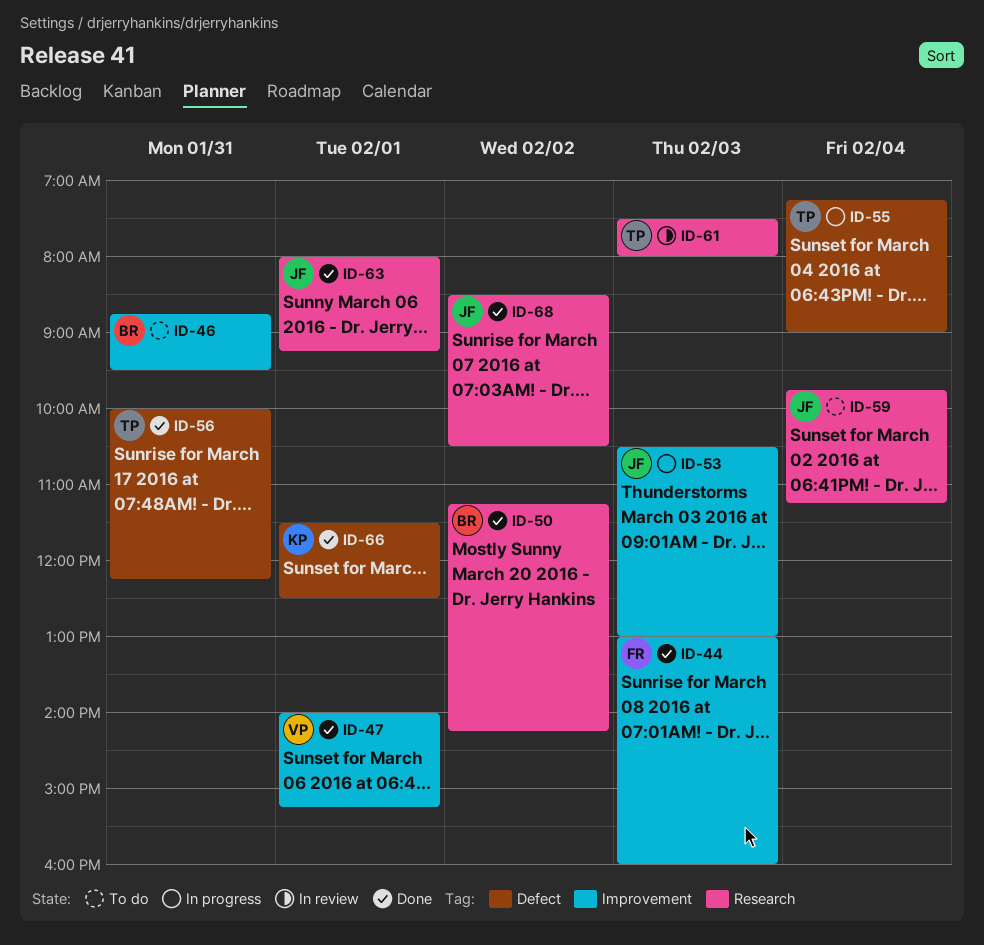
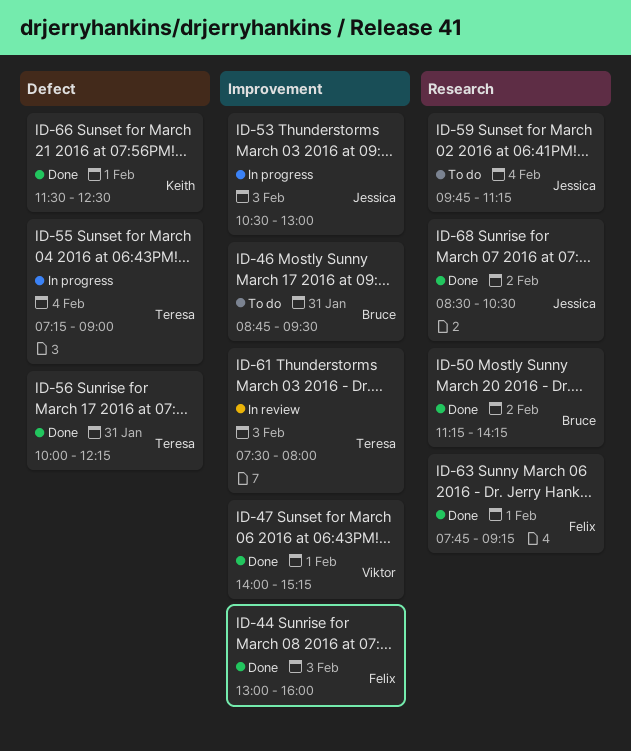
ID-61, label: Research -> Improvement
ID-63, owner: Jessica -> Felix
ID-63, begins: 08:00 -> 07:45

